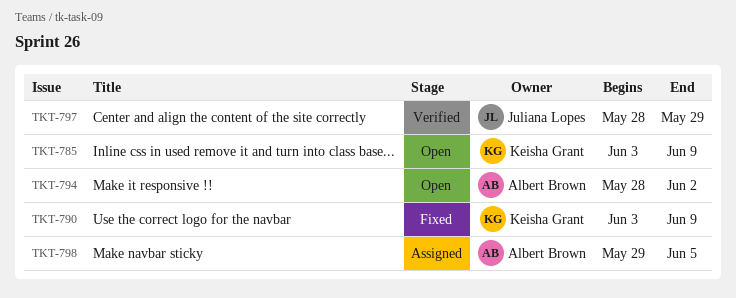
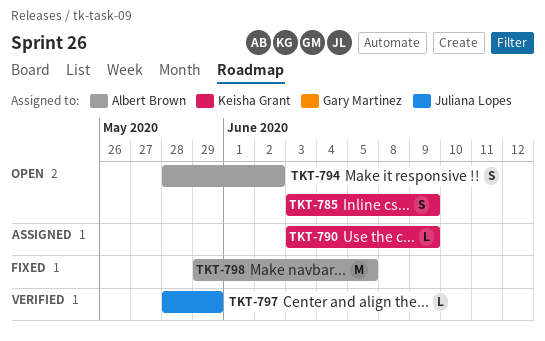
TKT-790, status: Fixed -> Assigned
TKT-798, status: Assigned -> Fixed

